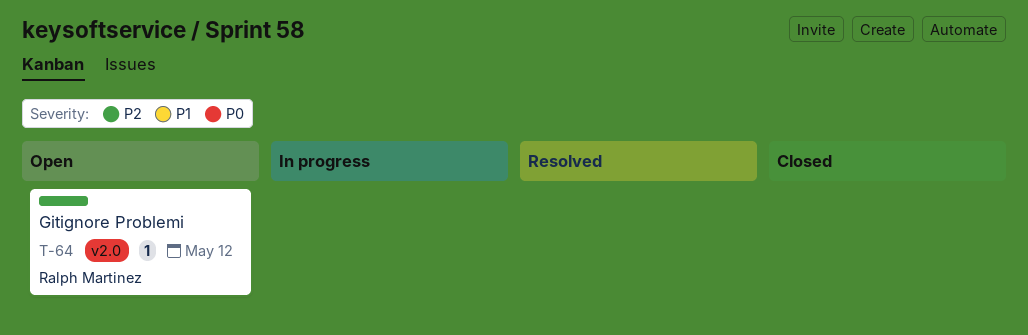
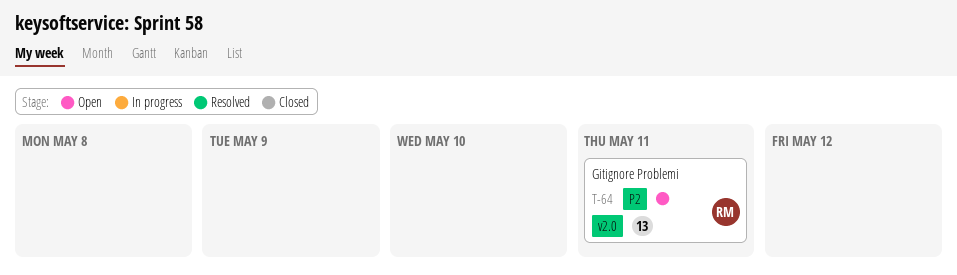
T-64, estimate: 1 -> 13
T-64, due: May 12 -> May 11

